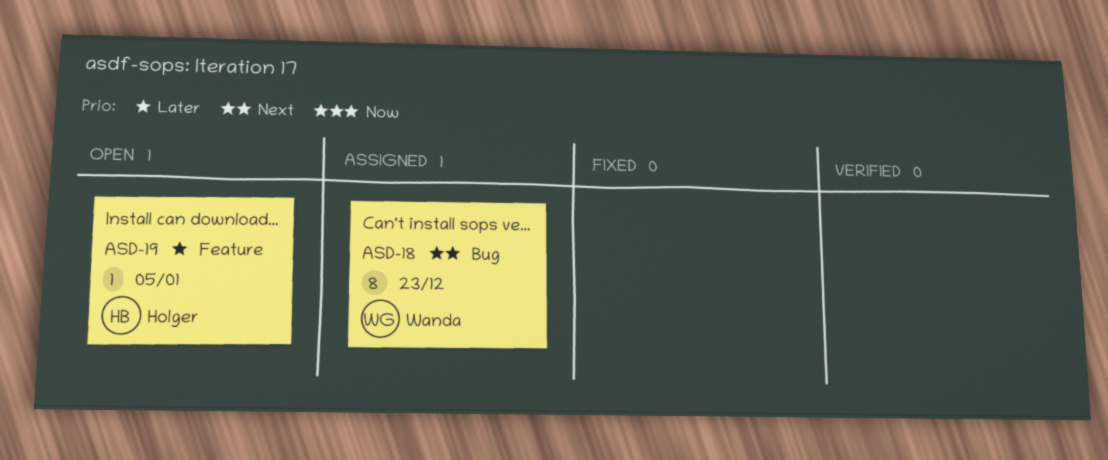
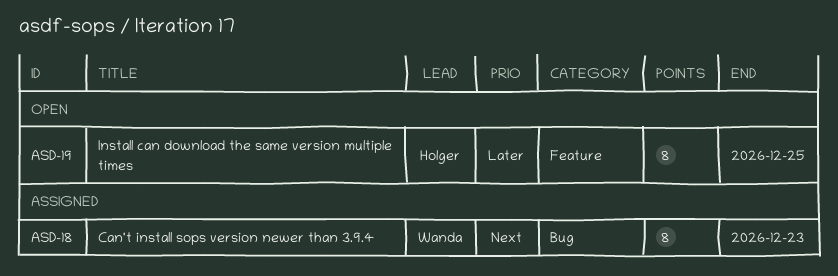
ASD-19, estimate: 1 -> 8
ASD-19, due: Jan 5 -> Dec 25

